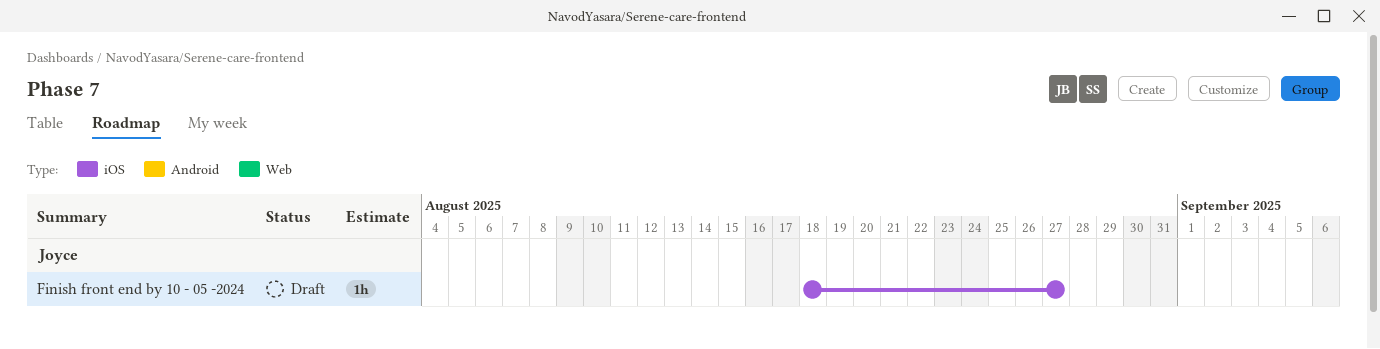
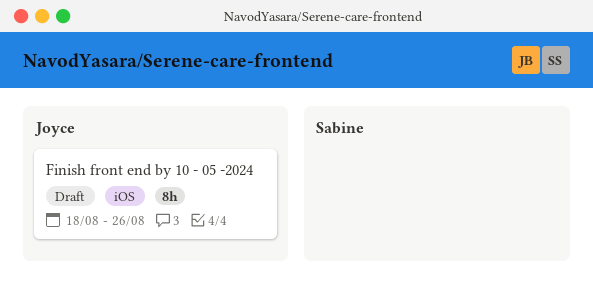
Finish front end by 10 - 05 -2024, estimate: 1h -> 8h
Finish front end by 10 - 05 -2024, due: Aug 27 -> Aug 26

